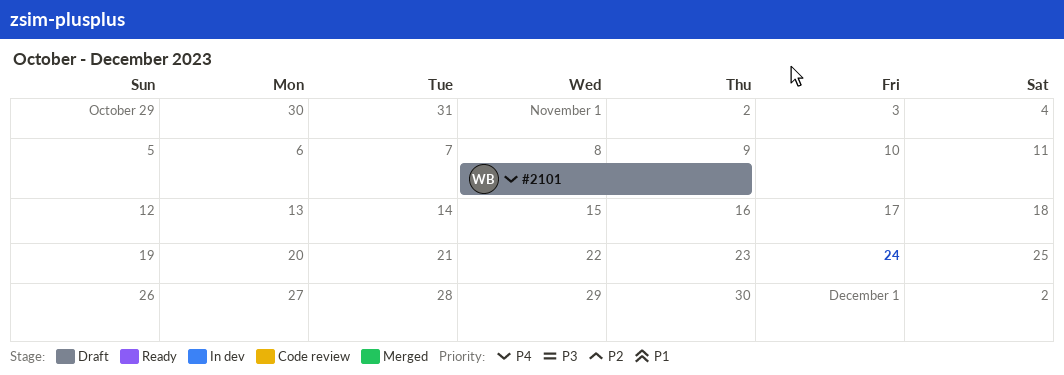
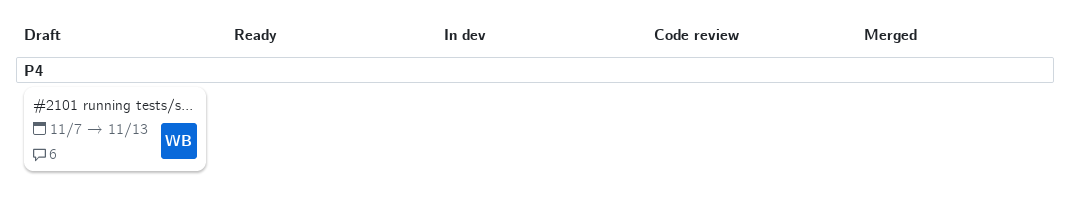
#2101, start: Nov 8 -> Nov 7
#2101, due: Nov 9 -> Nov 13

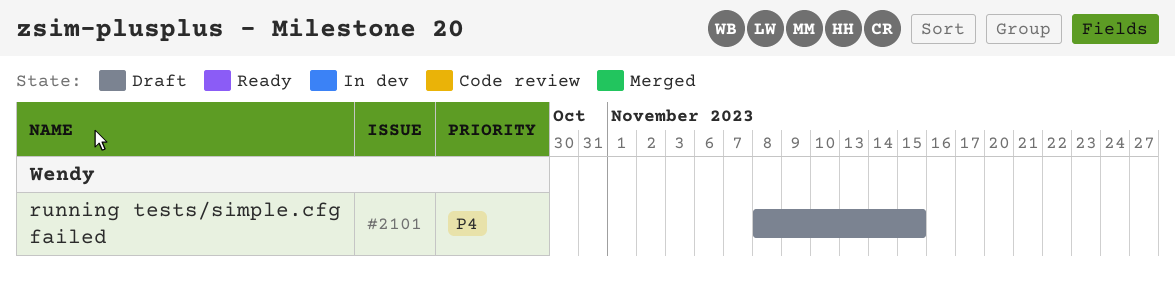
#2101, start: Nov 7 -> Nov 8
#2101, due: Nov 13 -> Nov 15

